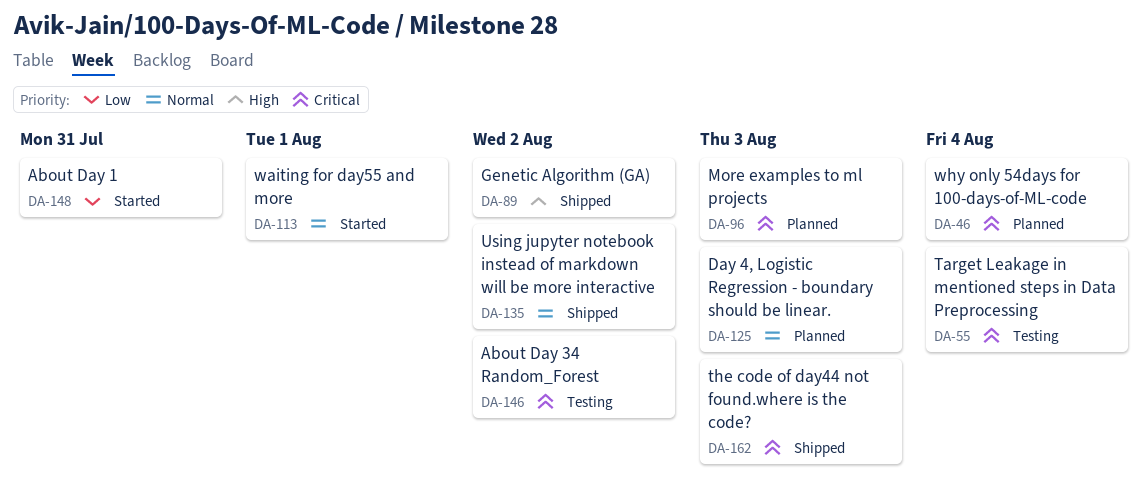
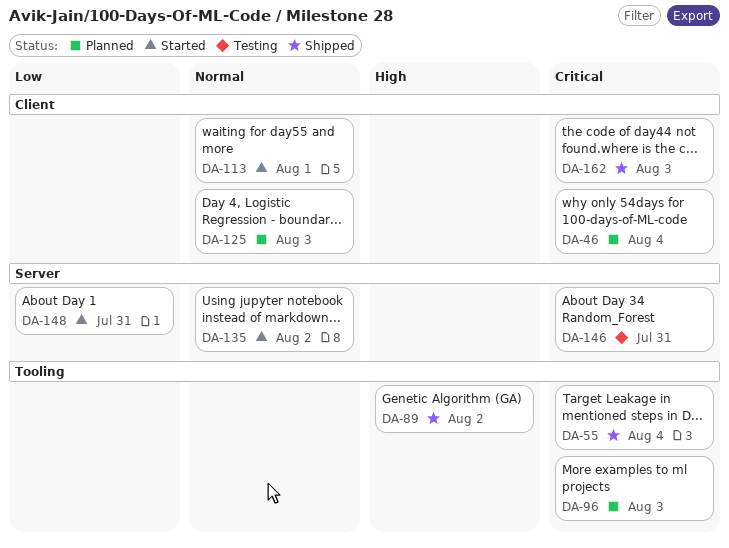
DA-55, status: Testing -> Shipped
DA-135, status: Shipped -> Started
DA-146, due: Aug 2 -> Jul 31

